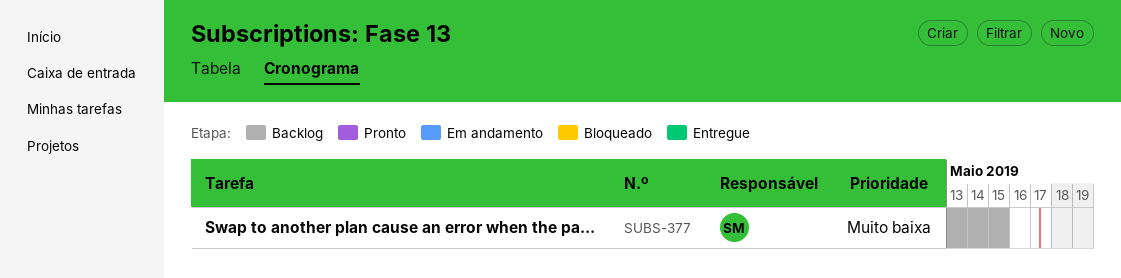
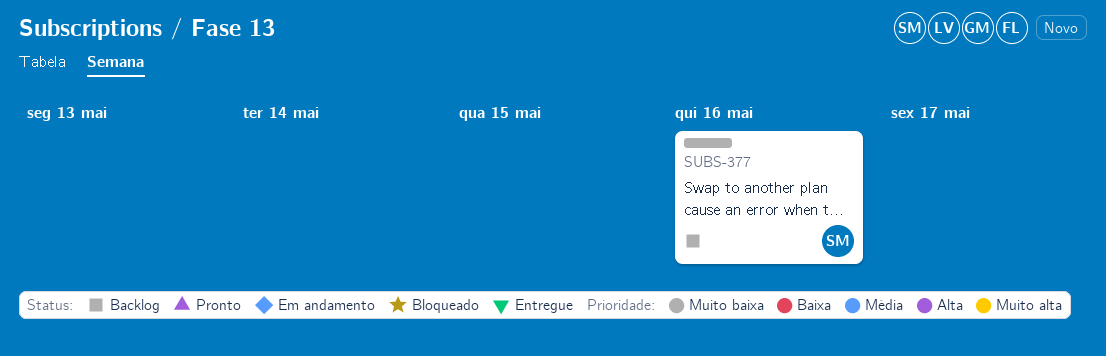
SUBS-377, due: May 15 -> May 16

